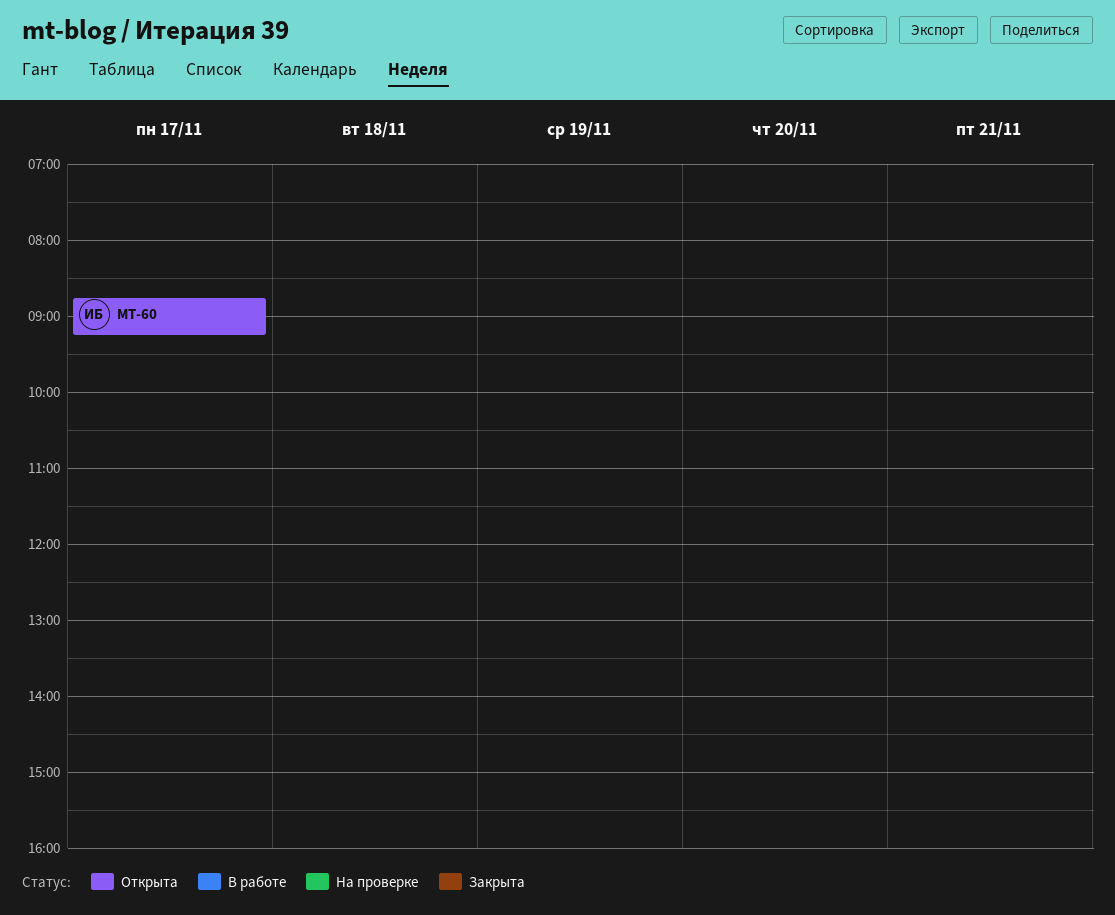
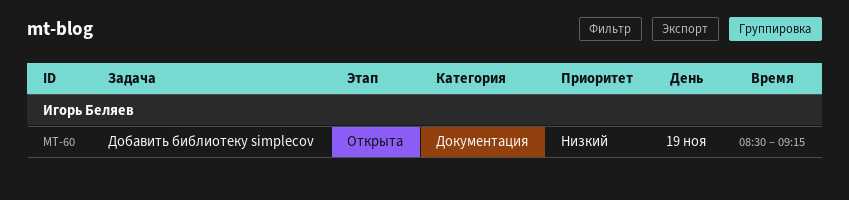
MT-60, day: Nov 17 -> Nov 19
MT-60, begins: 08:45 -> 08:30

